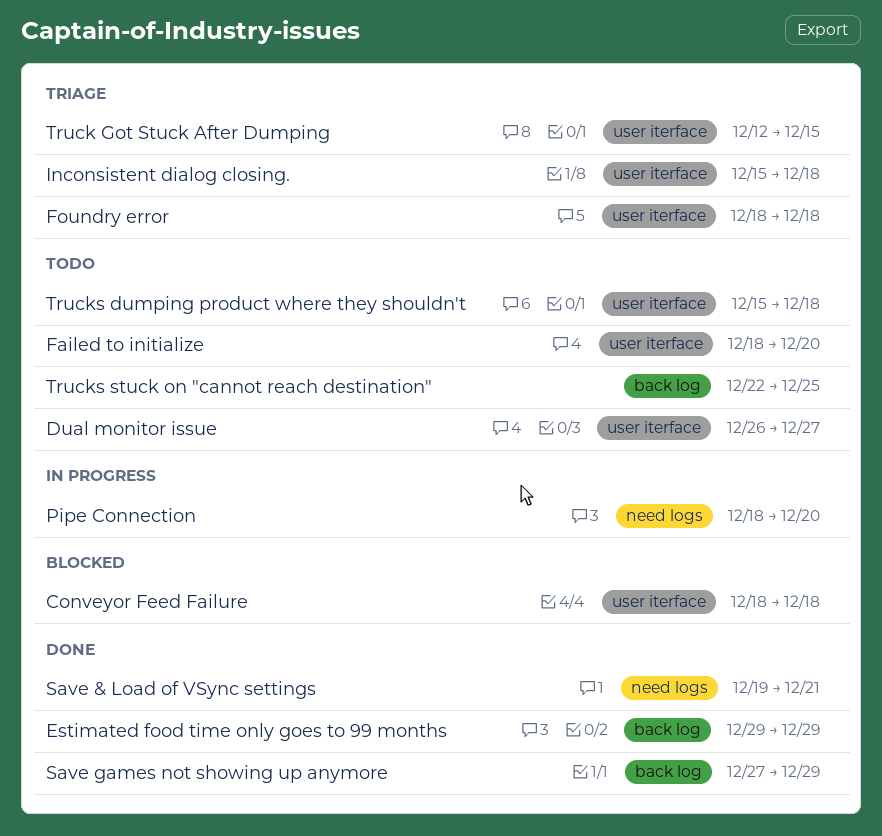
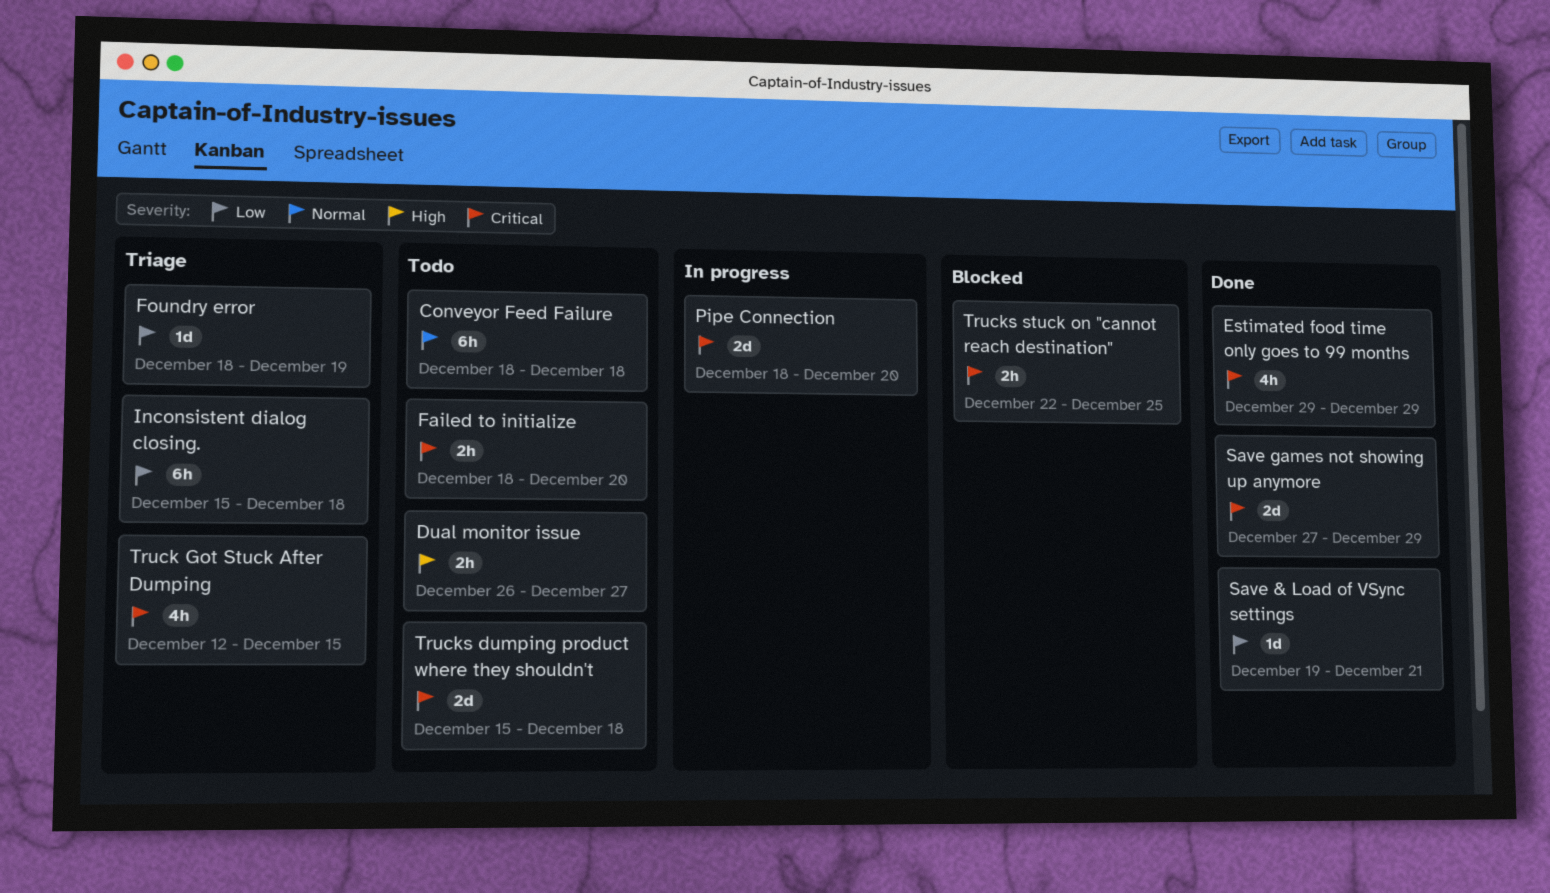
Conveyor Feed Failure, status: Blocked -> Todo
Foundry error, due: Dec 18 -> Dec 19
Trucks stuck on "cannot reach destination", status: Todo -> Blocked

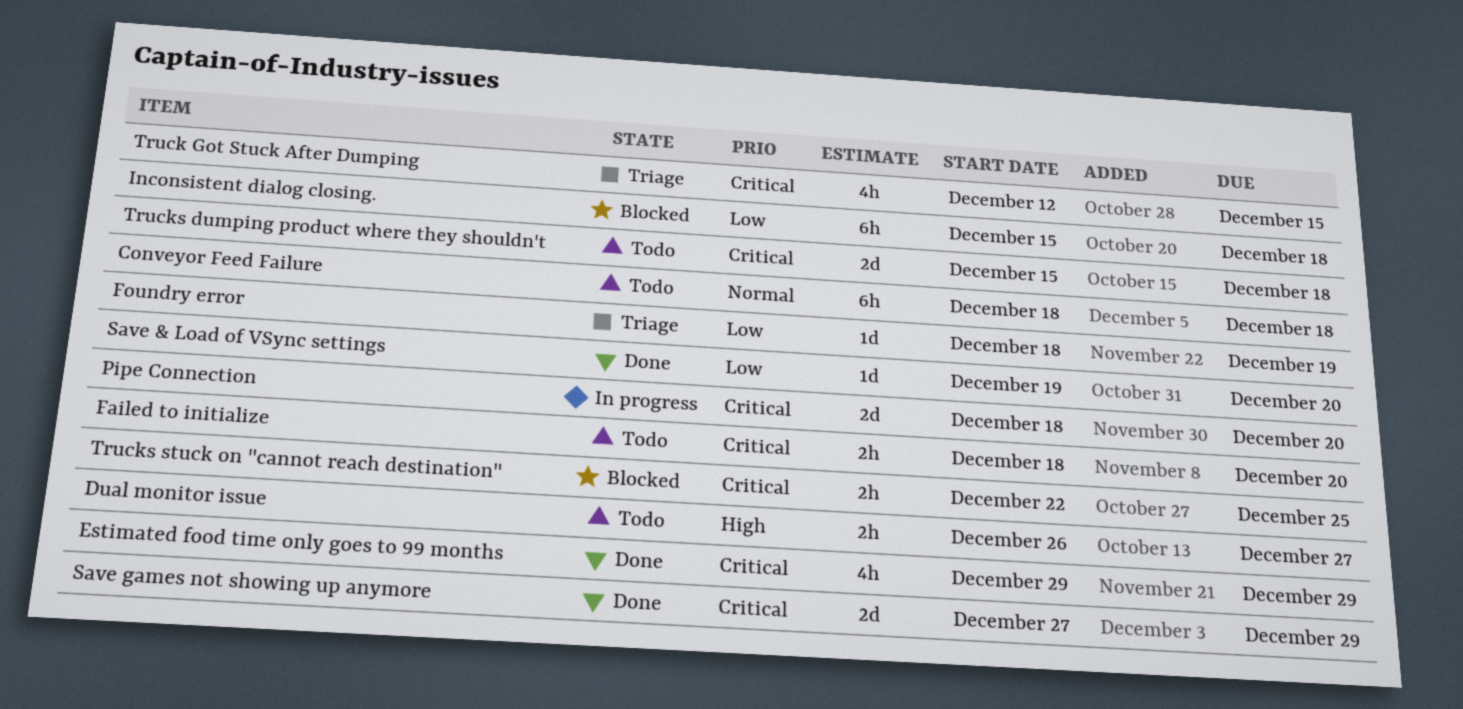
Inconsistent dialog closing., status: Triage -> Blocked
Save & Load of VSync settings, due: Dec 21 -> Dec 20

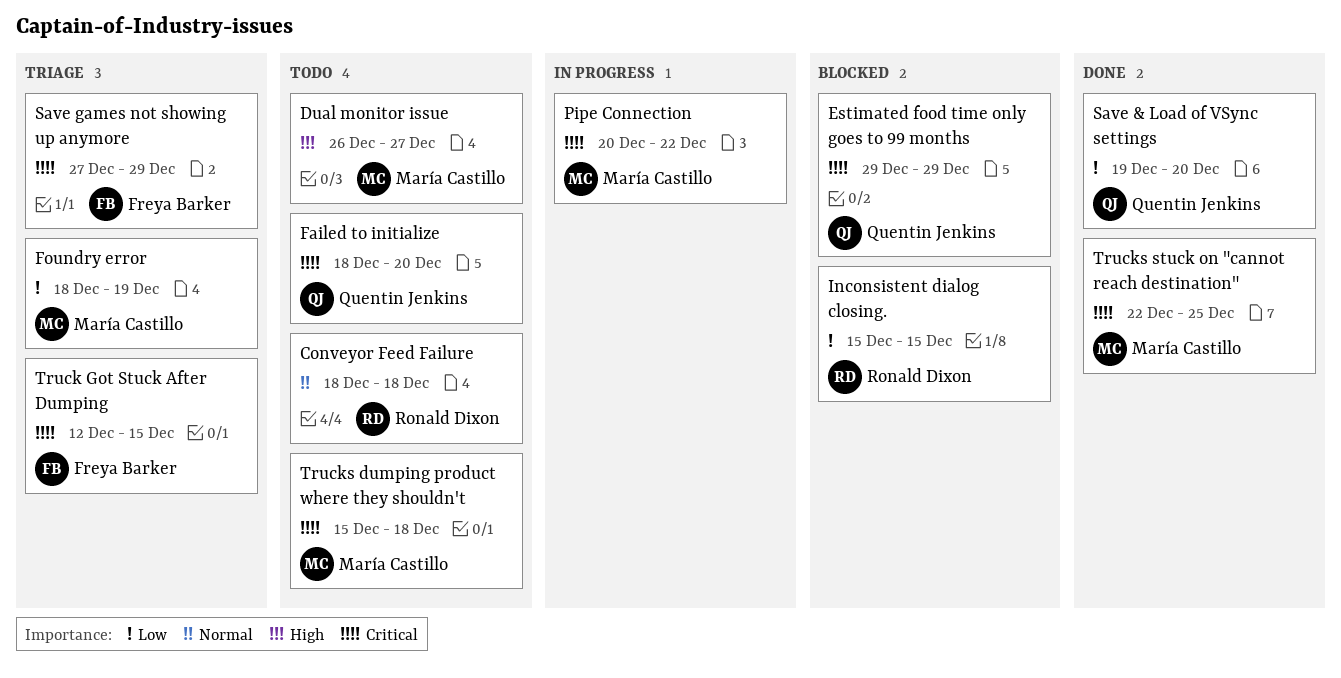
Estimated food time only goes to 99 months, status: Done -> Blocked
Inconsistent dialog closing., due: Dec 18 -> Dec 15
Pipe Connection, start: Dec 18 -> Dec 20
Pipe Connection, due: Dec 20 -> Dec 22
Save games not showing up anymore, status: Done -> Triage
Trucks stuck on "cannot reach destination", status: Blocked -> Done

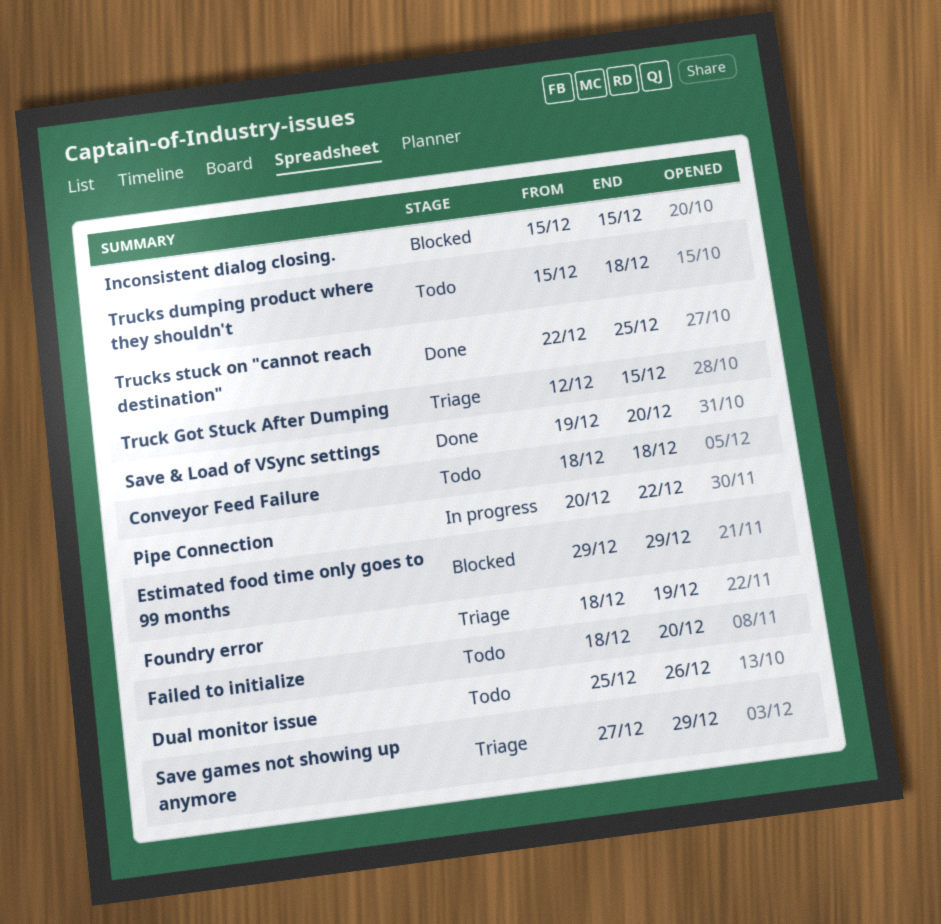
Dual monitor issue, start: Dec 26 -> Dec 25
Dual monitor issue, due: Dec 27 -> Dec 26

